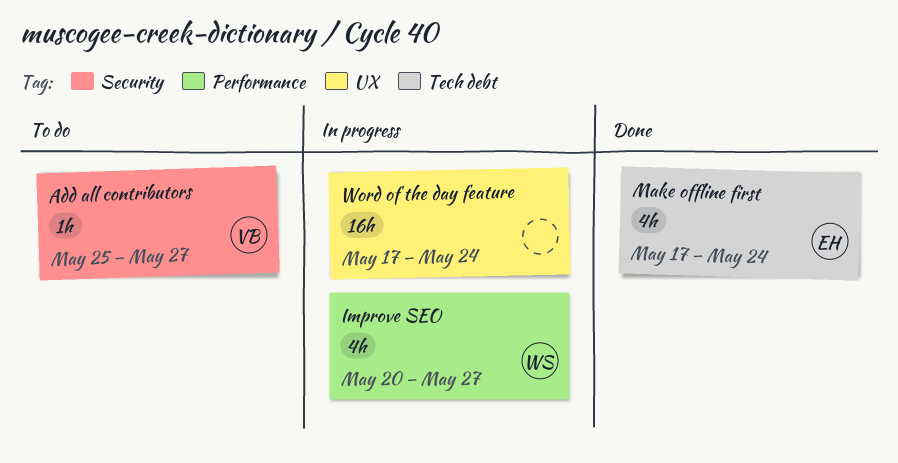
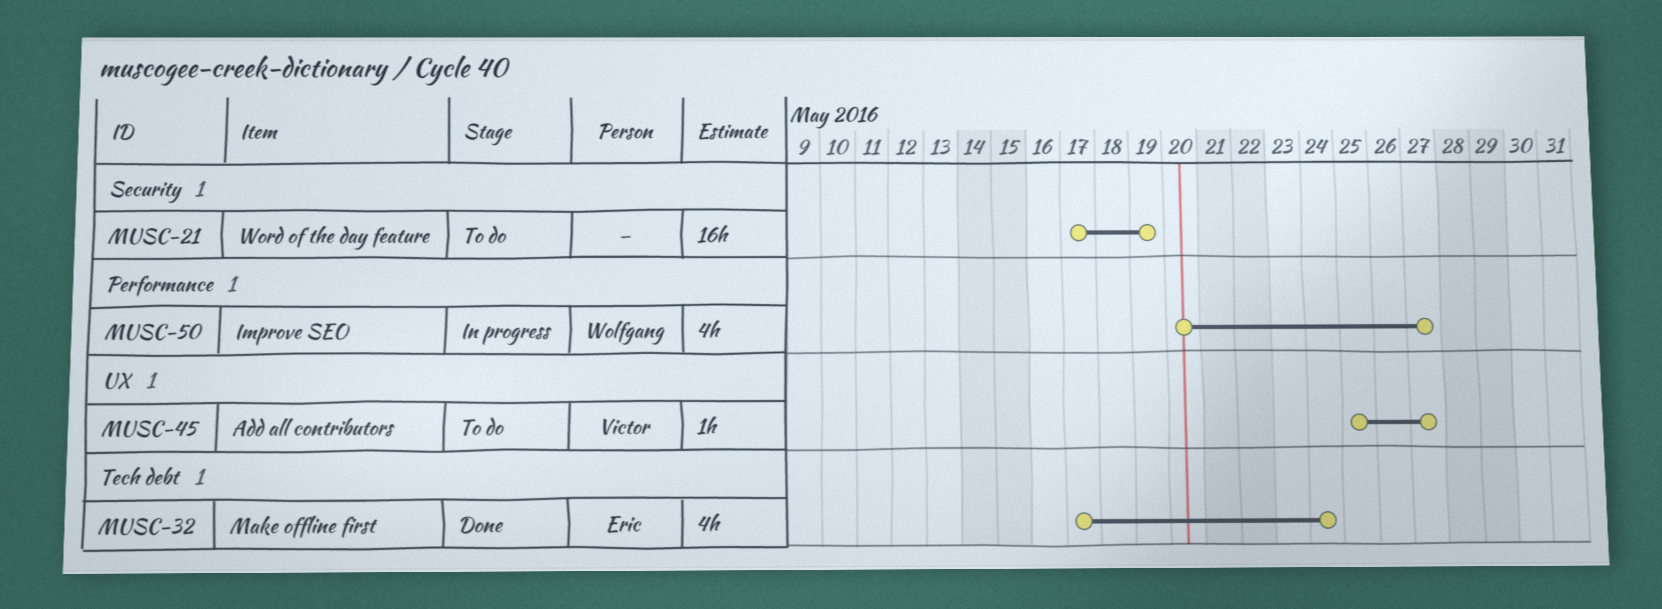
Add all contributors, label: Security -> UX
Word of the day feature, status: In progress -> To do
Word of the day feature, label: UX -> Security
Word of the day feature, due: May 24 -> May 19

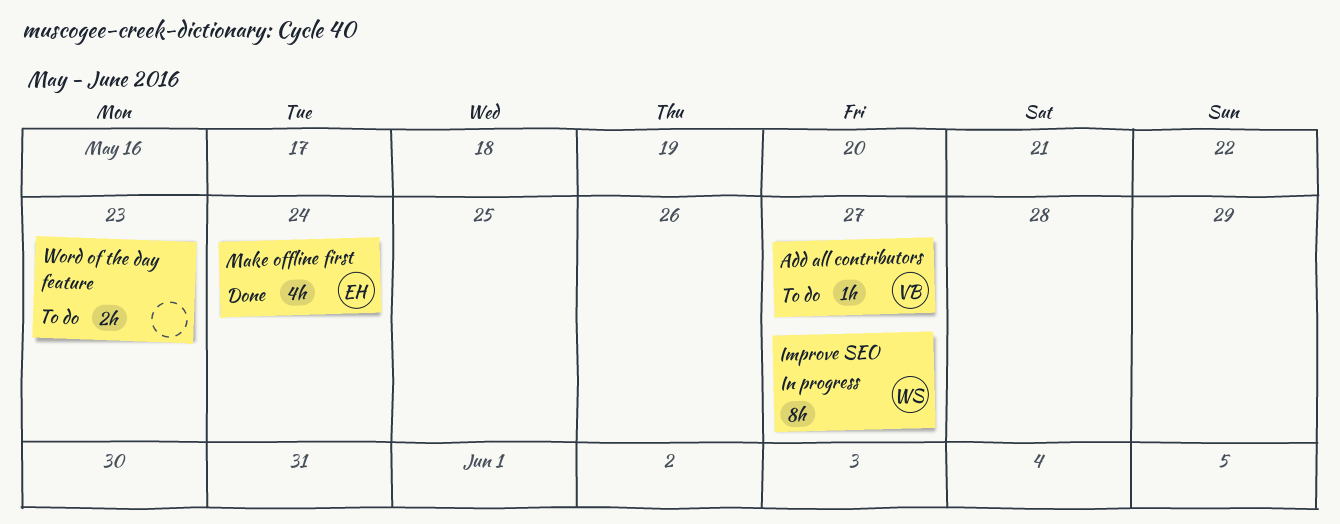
Improve SEO, estimate: 4h -> 8h
Word of the day feature, estimate: 16h -> 2h
Word of the day feature, due: May 19 -> May 23

